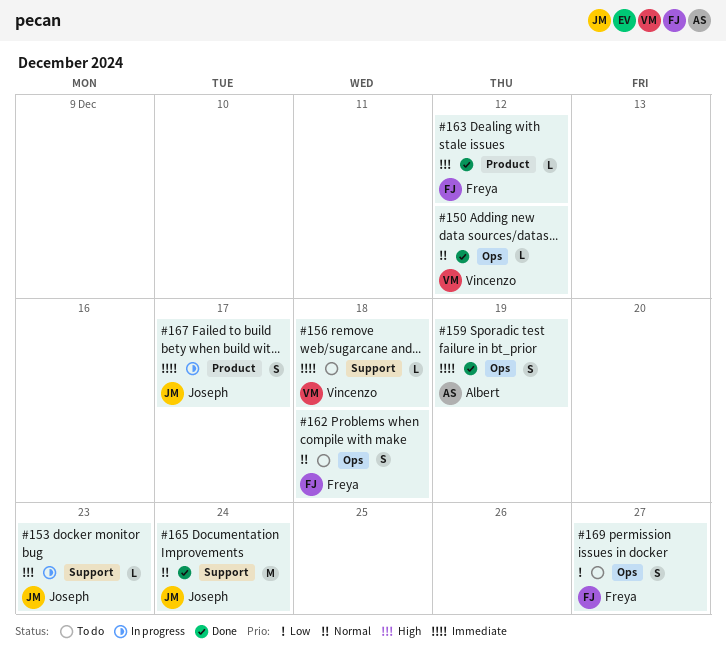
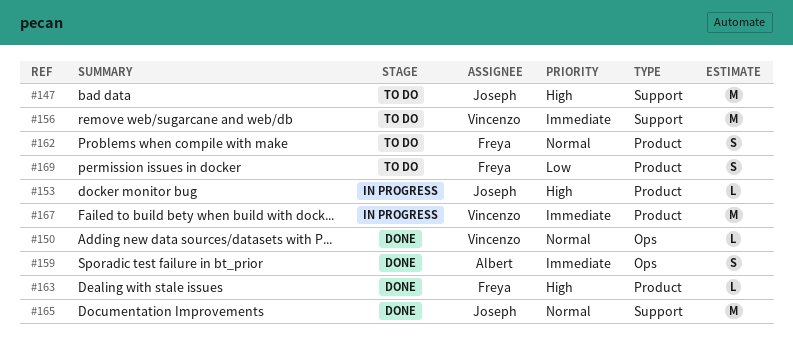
#147: none -> present
#153, label: Support -> Product
#156, estimate: L -> M
#162, label: Ops -> Product
#167, owner: Joseph -> Vincenzo
#167, estimate: S -> M
#169, label: Ops -> Product

